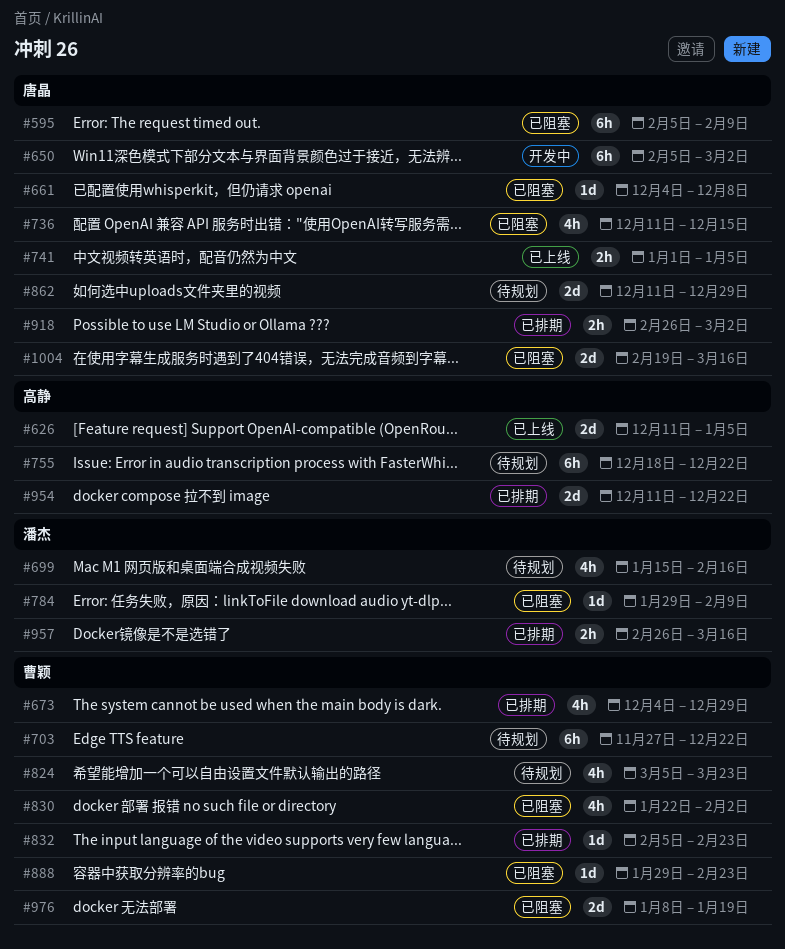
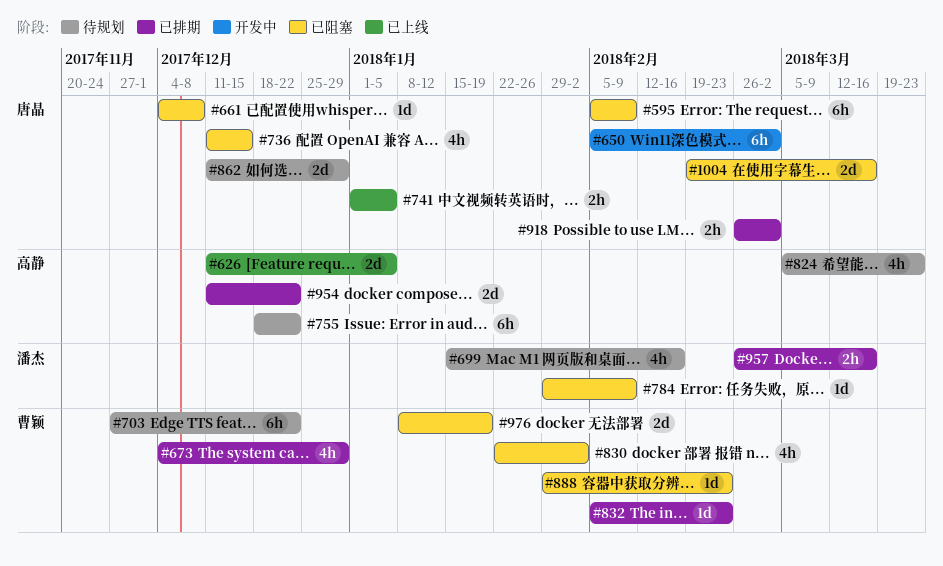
#824, owner: 曹颖 -> 高静

